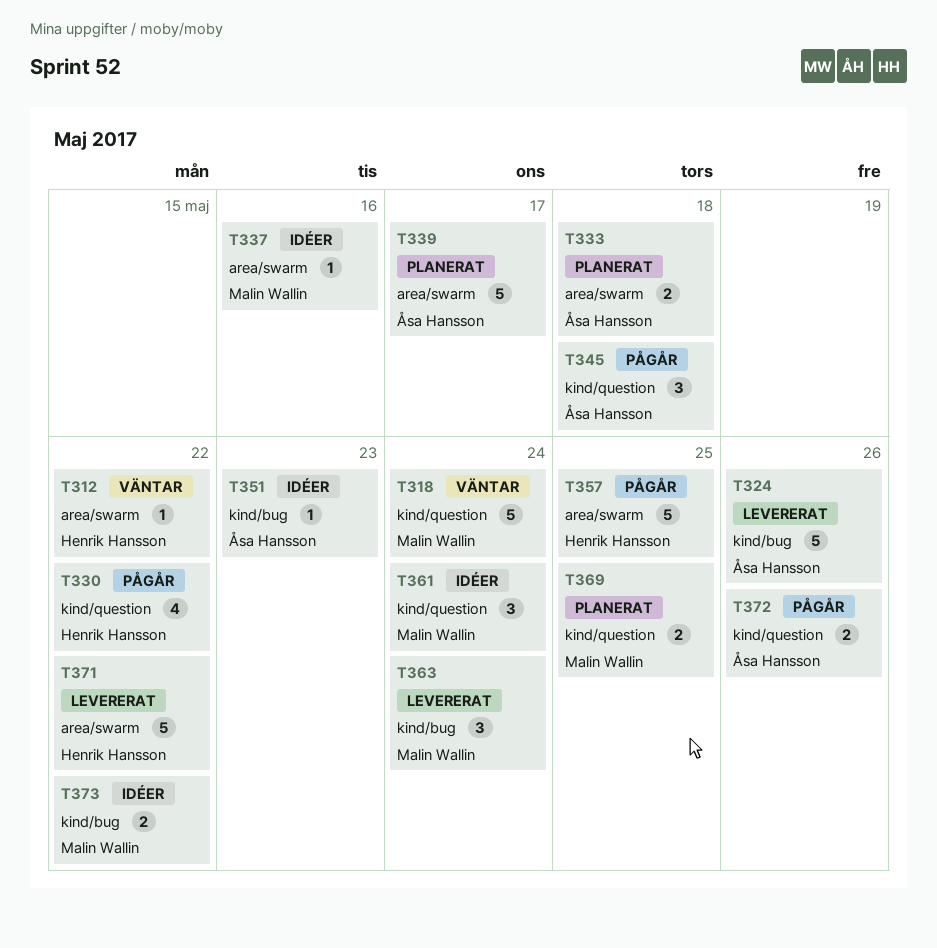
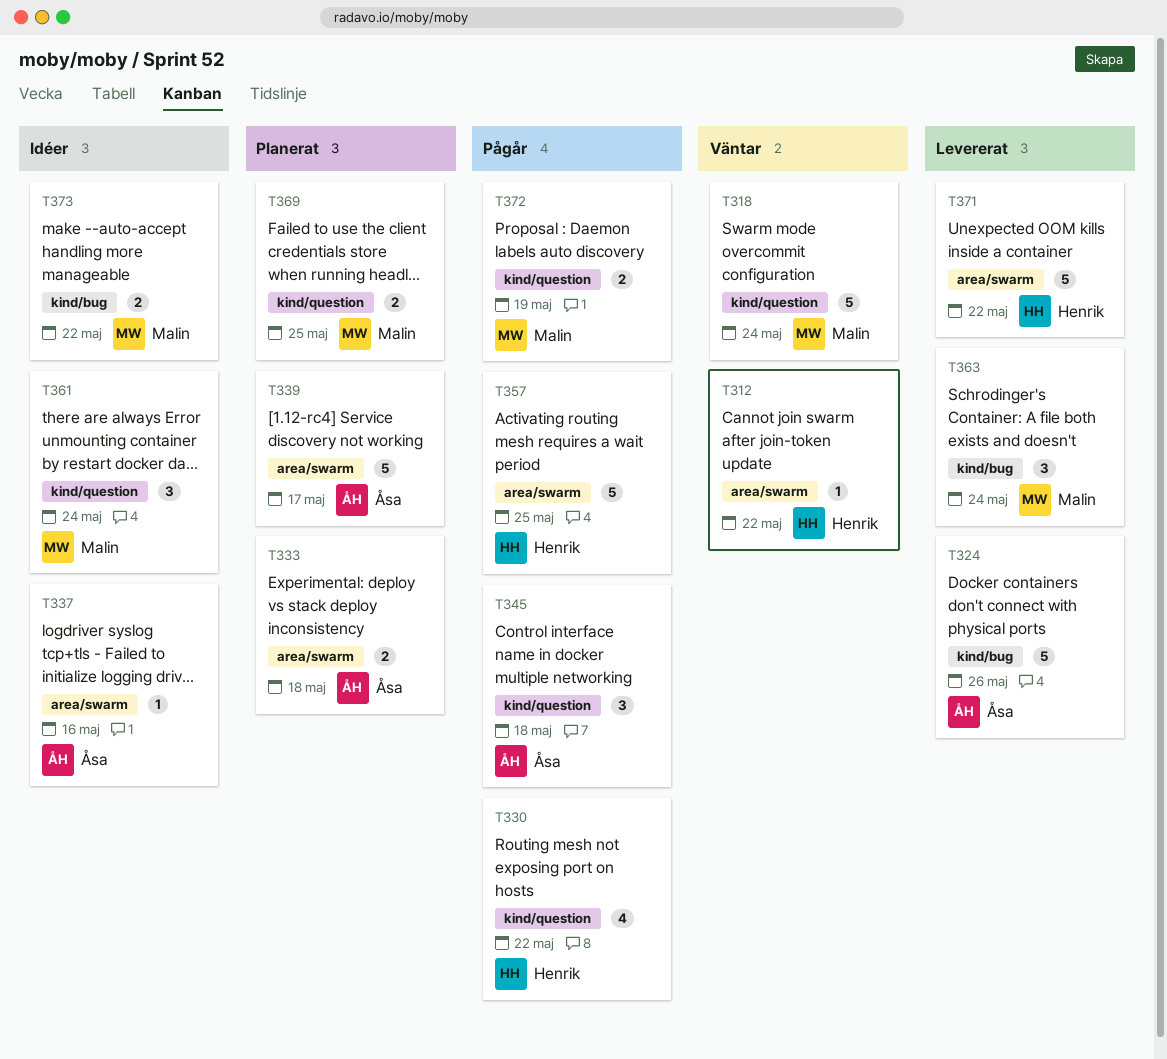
T337, owner: Malin Wallin -> Åsa Hansson
T351: present -> none
T372, owner: Åsa Hansson -> Malin Wallin
T372, due: May 26 -> May 19

